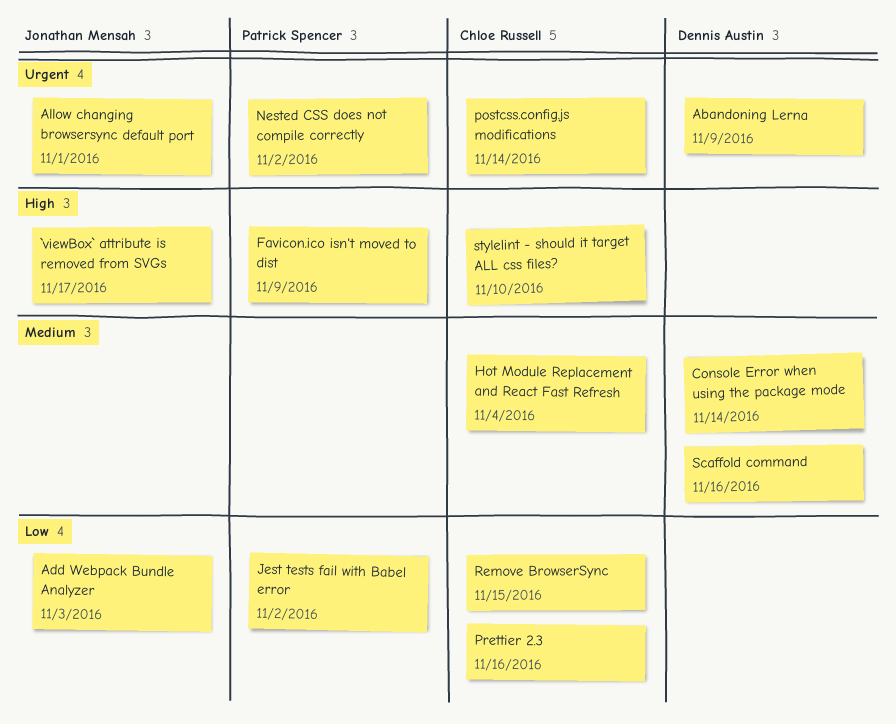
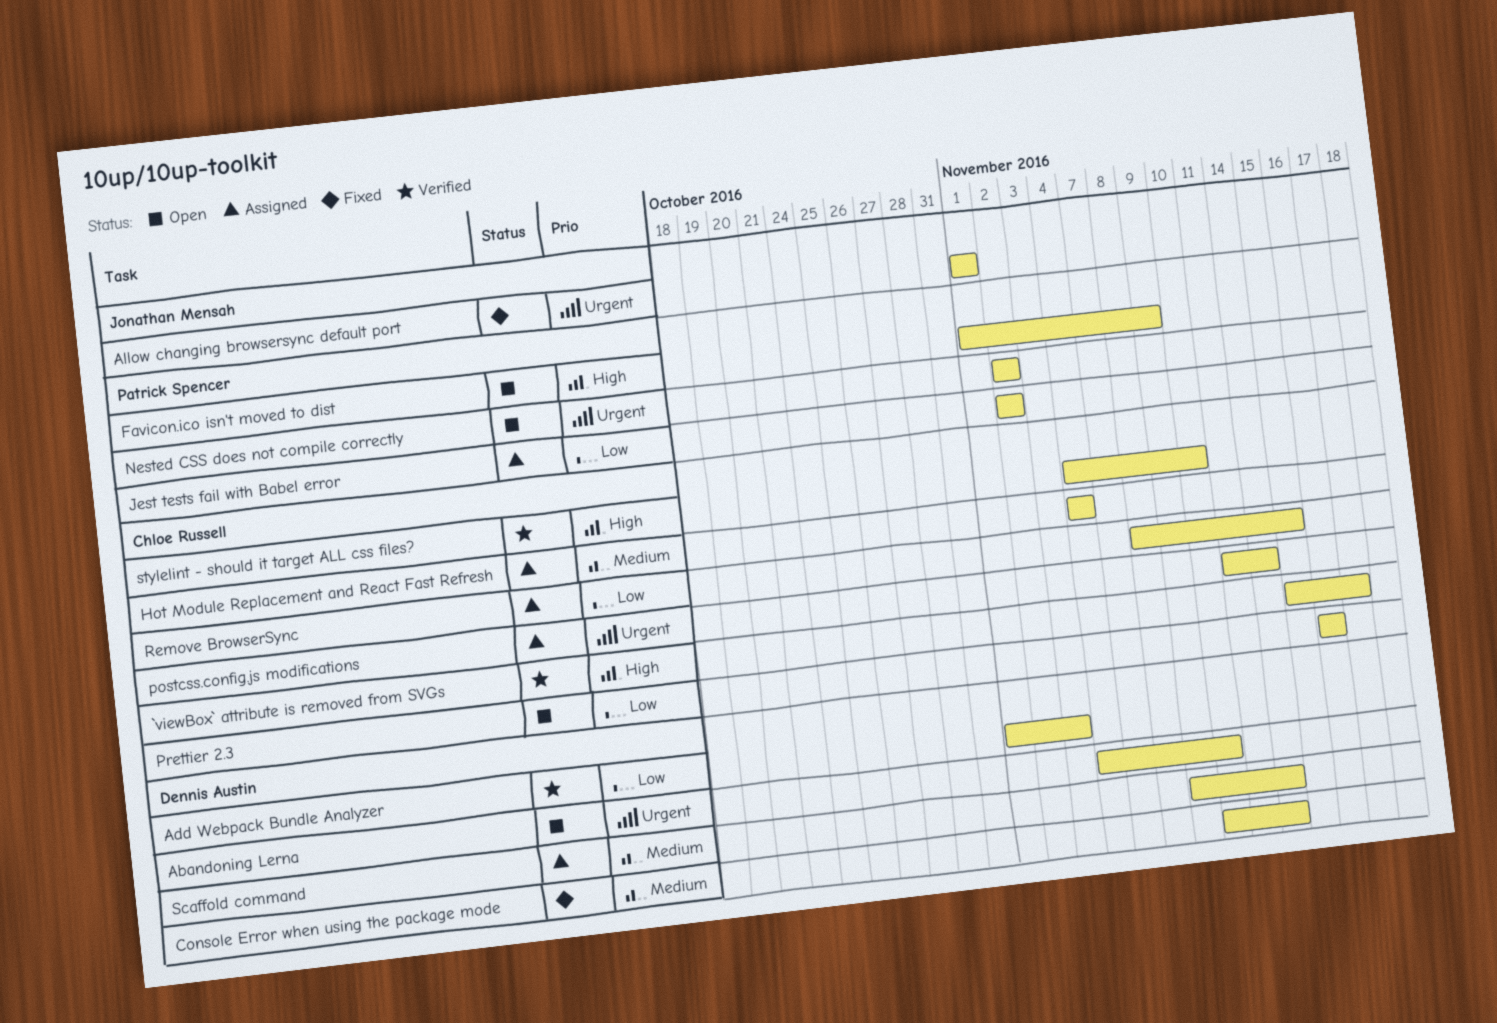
`viewBox` attribute is removed from SVGs, owner: Jonathan Mensah -> Chloe Russell
Abandoning Lerna, due: Nov 9 -> Nov 10
Add Webpack Bundle Analyzer, owner: Jonathan Mensah -> Dennis Austin
Scaffold command, due: Nov 16 -> Nov 14

